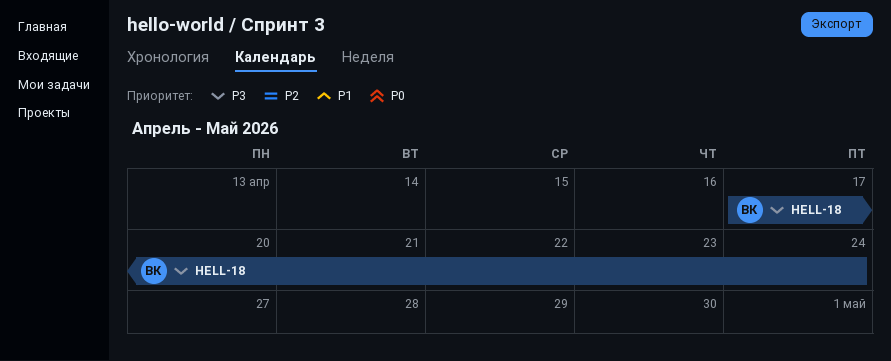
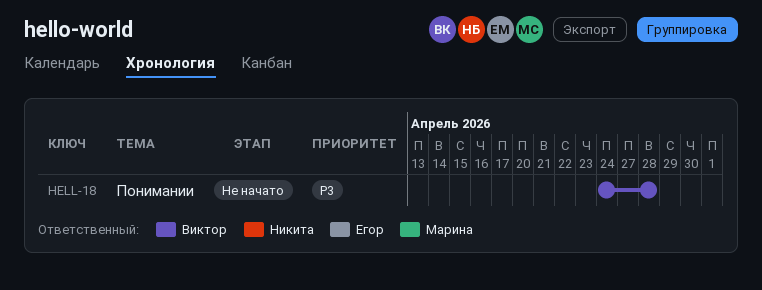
HELL-18, start: Apr 17 -> Apr 24
HELL-18, due: Apr 24 -> Apr 28

